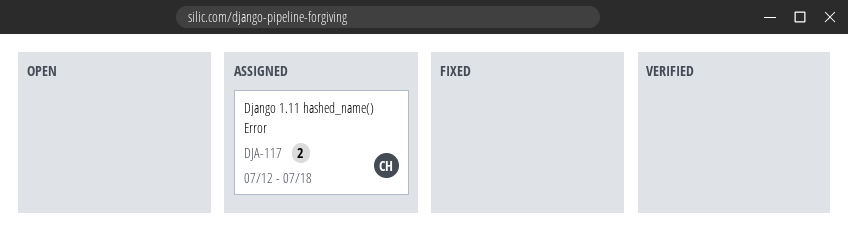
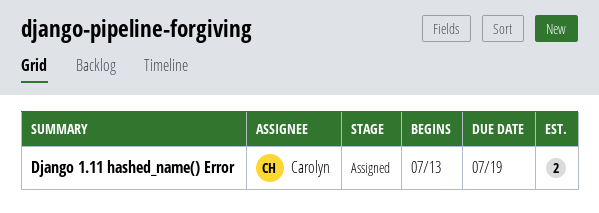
Django 1.11 hashed_name() Error, start: Jul 12 -> Jul 13
Django 1.11 hashed_name() Error, due: Jul 18 -> Jul 19

